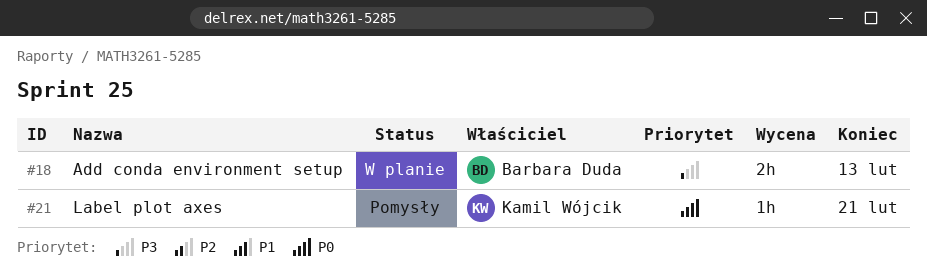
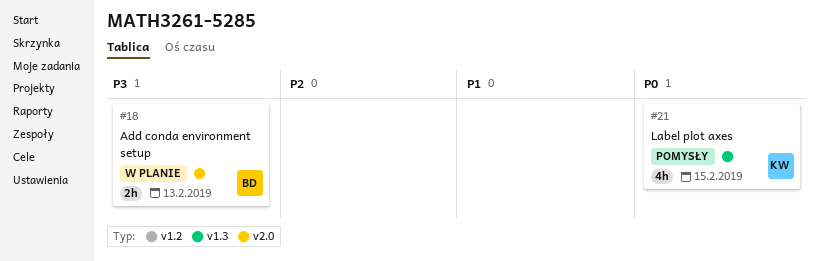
#21, estimate: 1h -> 4h
#21, due: Feb 21 -> Feb 15

